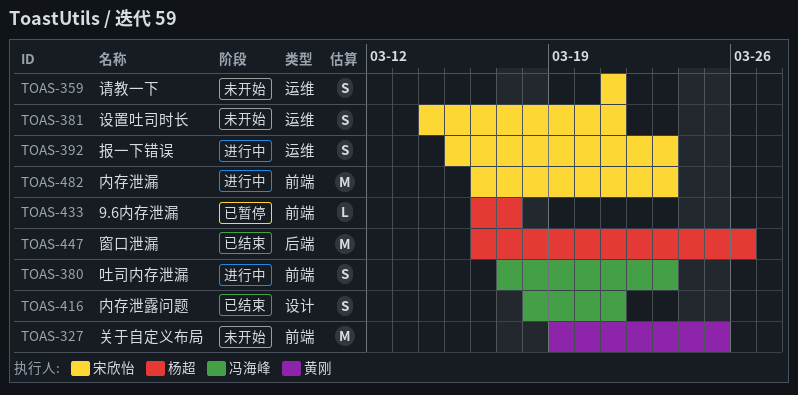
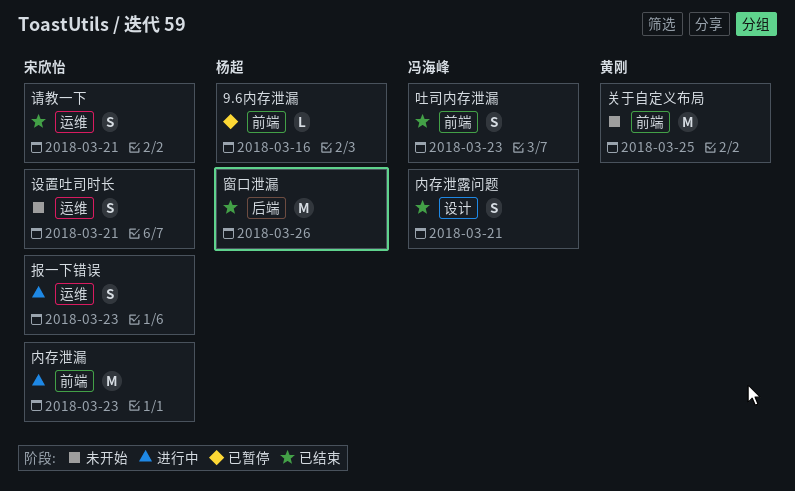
9.6内存泄漏, due: Mar 17 -> Mar 16
吐司内存泄漏, status: 进行中 -> 已结束
请教一下, status: 未开始 -> 已结束

